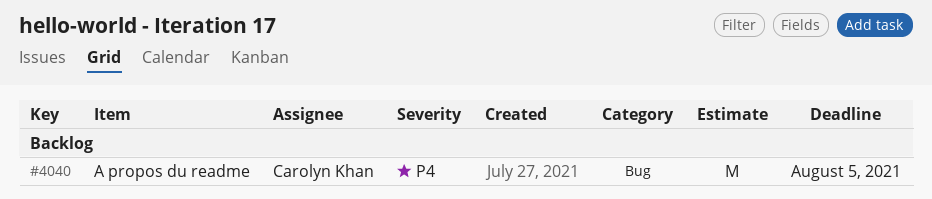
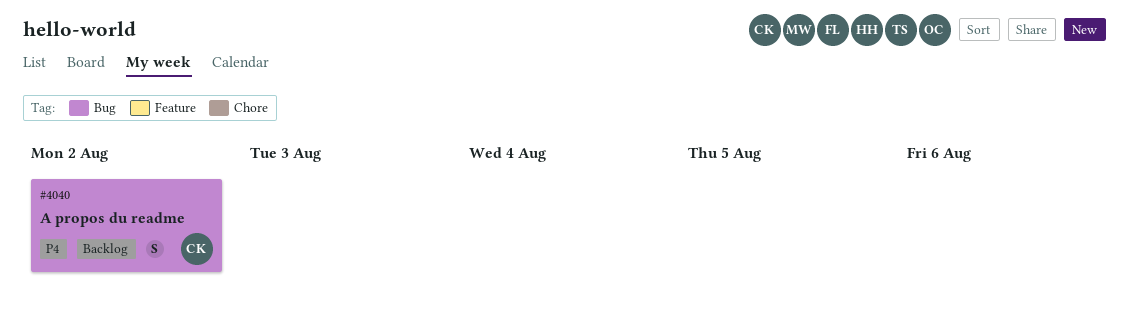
#4040, estimate: M -> S
#4040, due: Aug 5 -> Aug 2

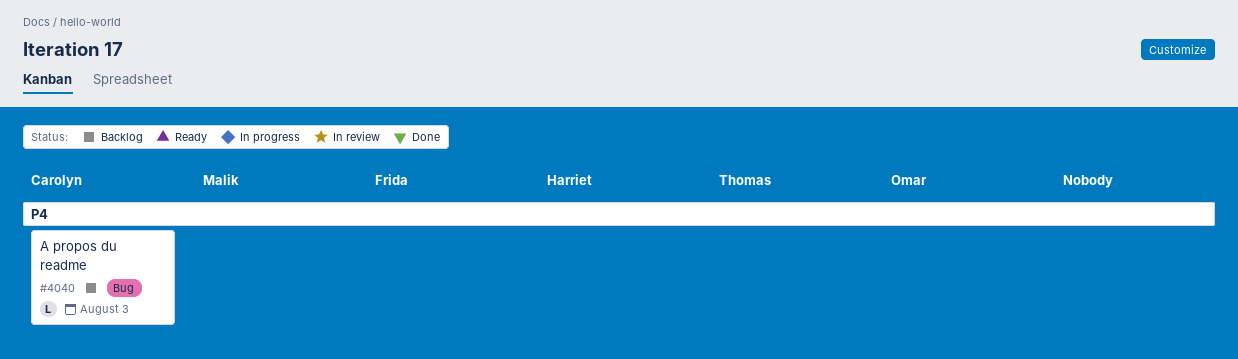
#4040, estimate: S -> L
#4040, due: Aug 2 -> Aug 3

